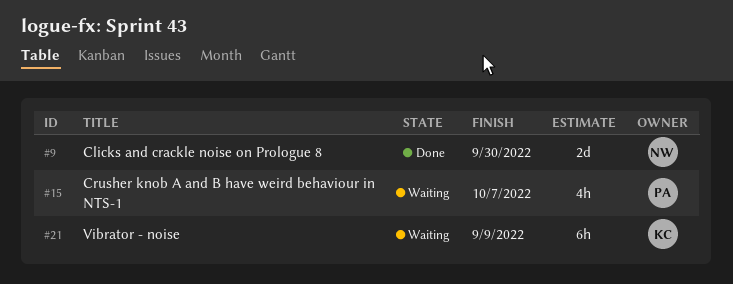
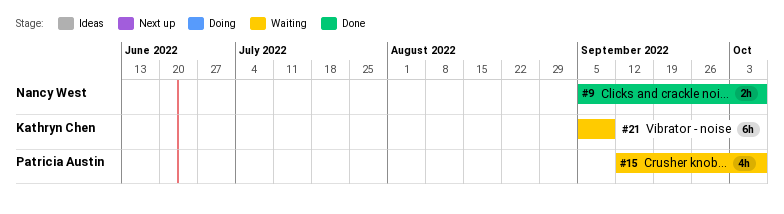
#9, estimate: 2d -> 2h
#9, due: Sep 30 -> Oct 7

